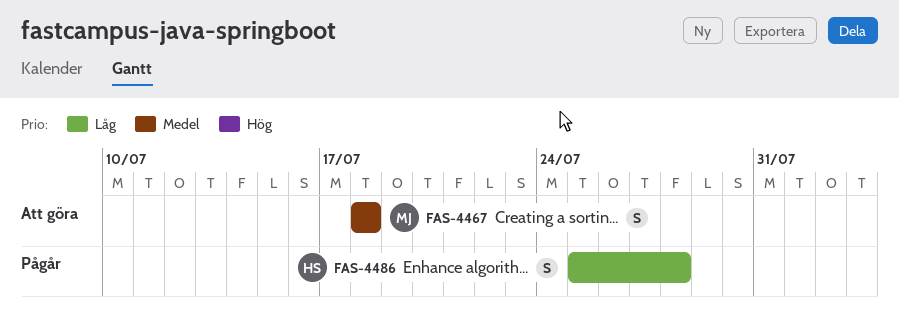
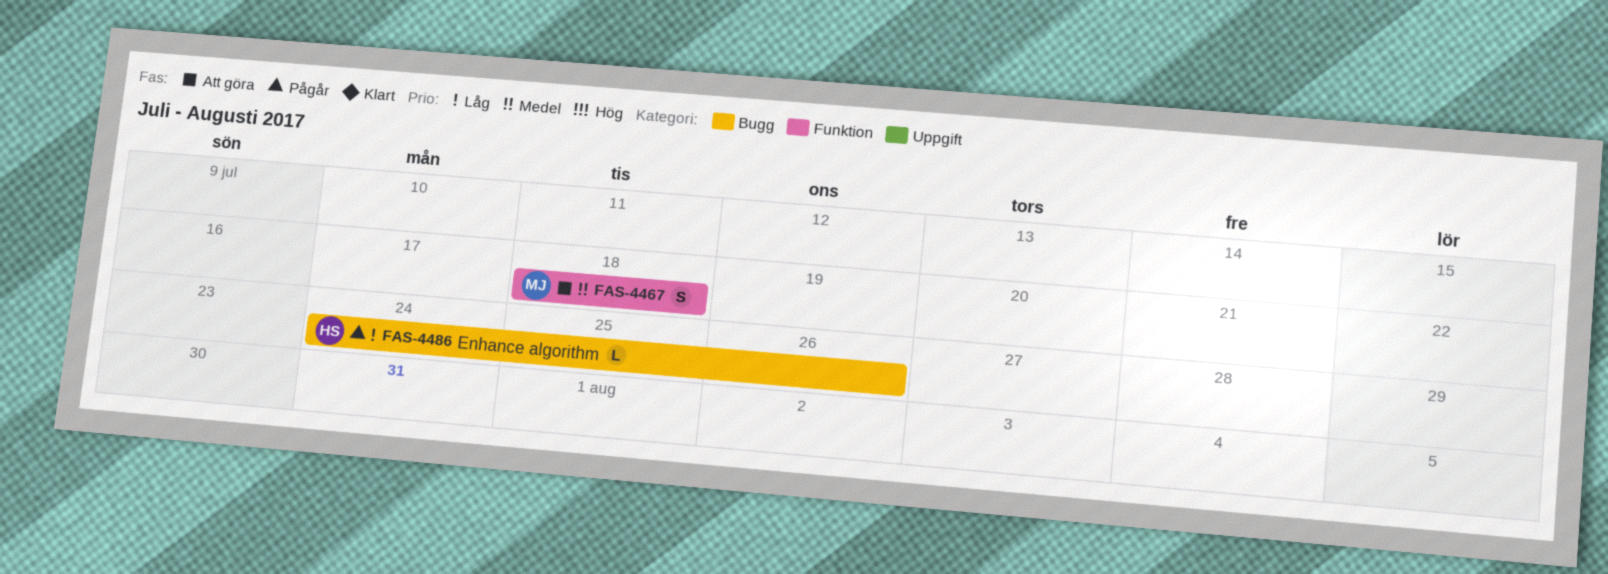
FAS-4486, estimate: S -> L
FAS-4486, start: Jul 25 -> Jul 24
FAS-4486, due: Jul 28 -> Jul 26

